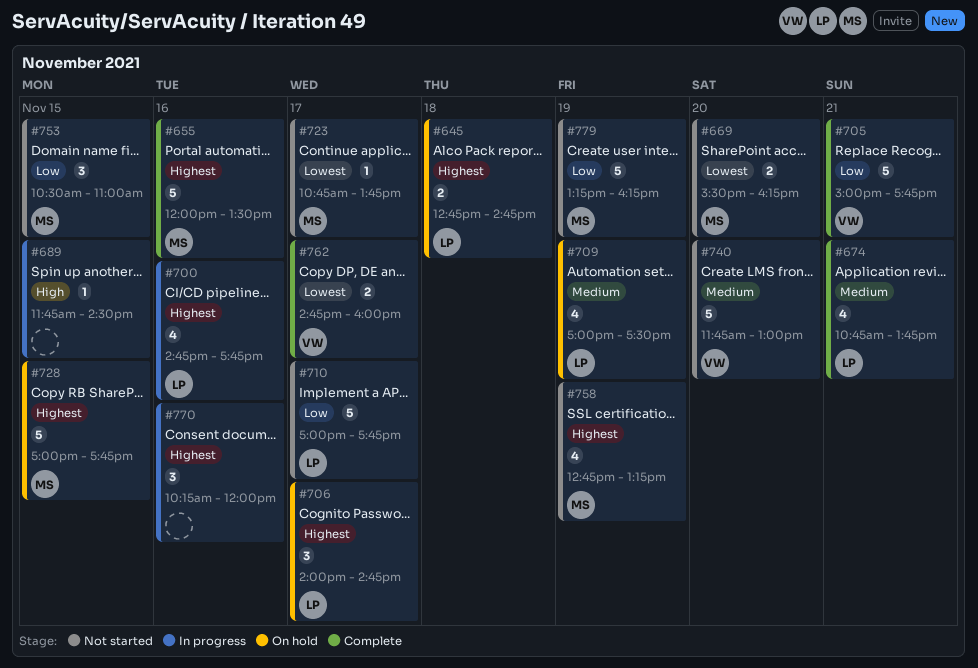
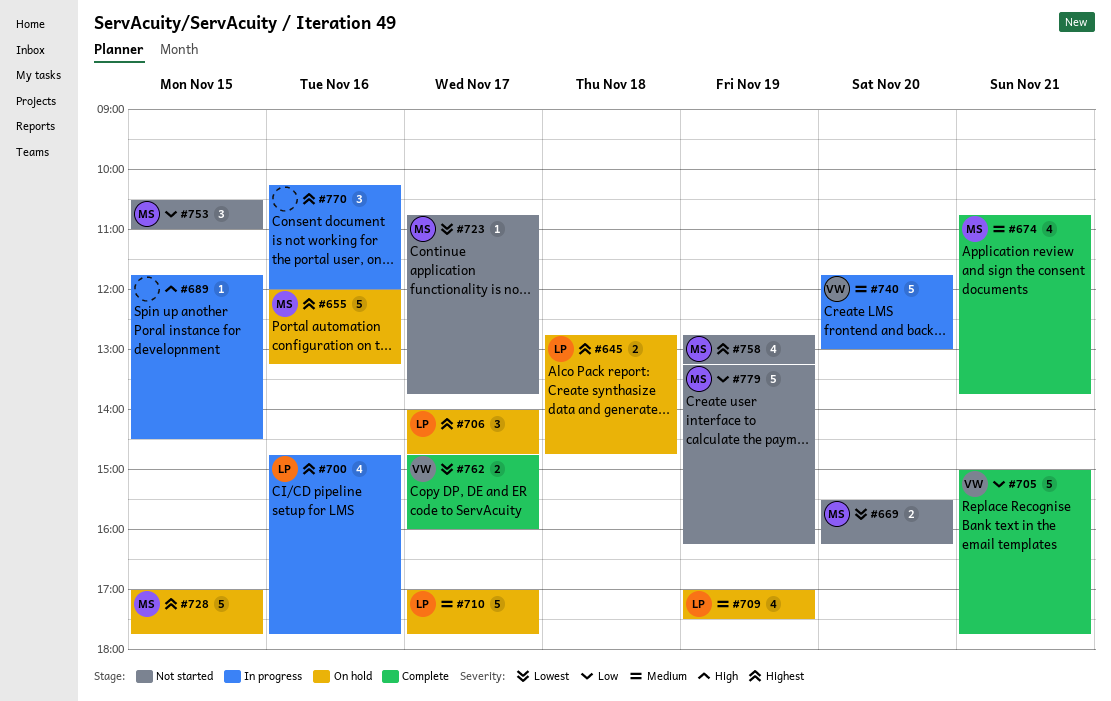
#655, status: Complete -> On hold
#655, ends: 13:30 -> 13:15
#674, owner: LP -> MS
#710, status: Not started -> On hold
#710, priority: Low -> Medium
#740, status: Not started -> In progress

